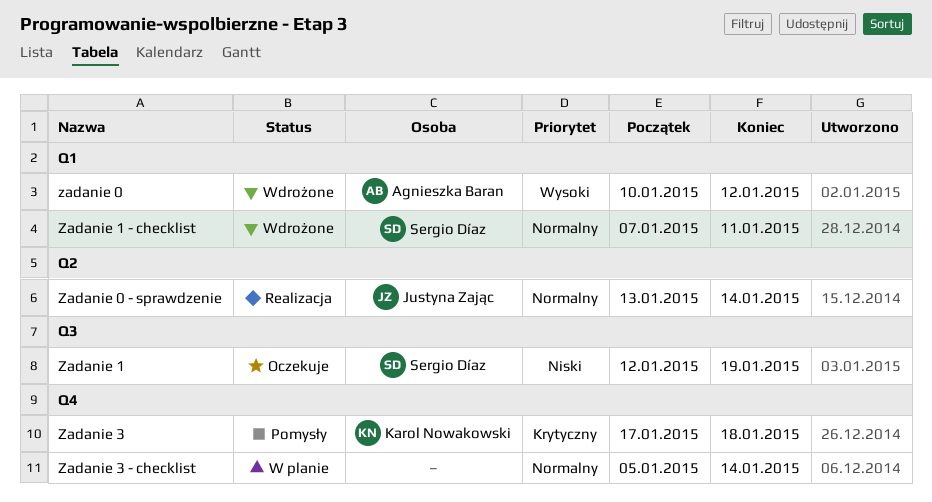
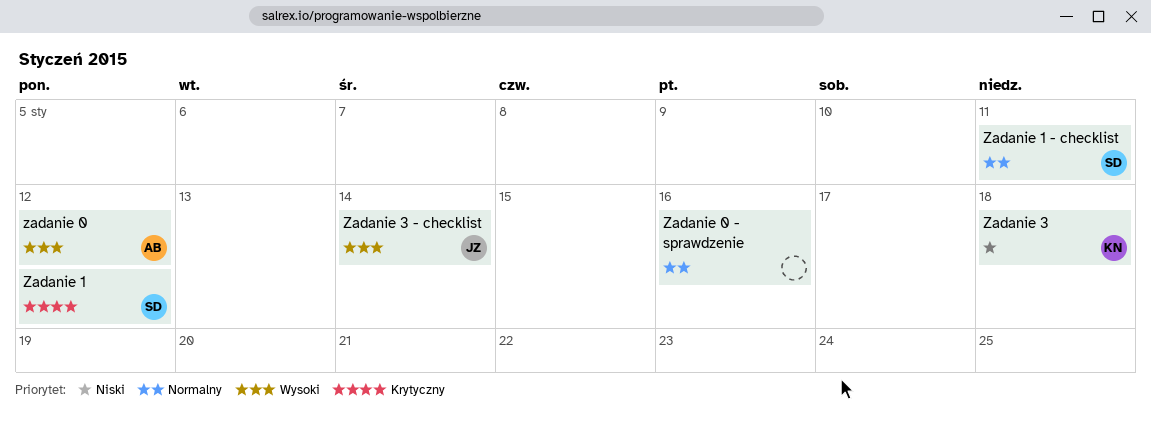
Zadanie 0 - sprawdzenie, owner: Justyna Zając -> none
Zadanie 0 - sprawdzenie, due: Jan 14 -> Jan 16
Zadanie 1, priority: Niski -> Krytyczny
Zadanie 1, due: Jan 19 -> Jan 12
Zadanie 3, priority: Krytyczny -> Niski
Zadanie 3 - checklist, owner: none -> Justyna Zając
Zadanie 3 - checklist, priority: Normalny -> Wysoki

